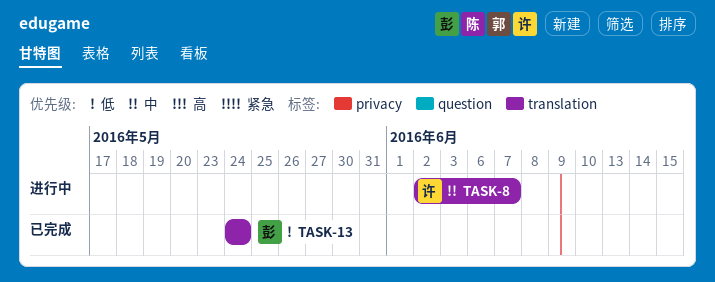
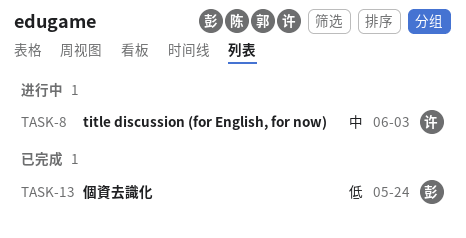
TASK-8, due: Jun 7 -> Jun 3

